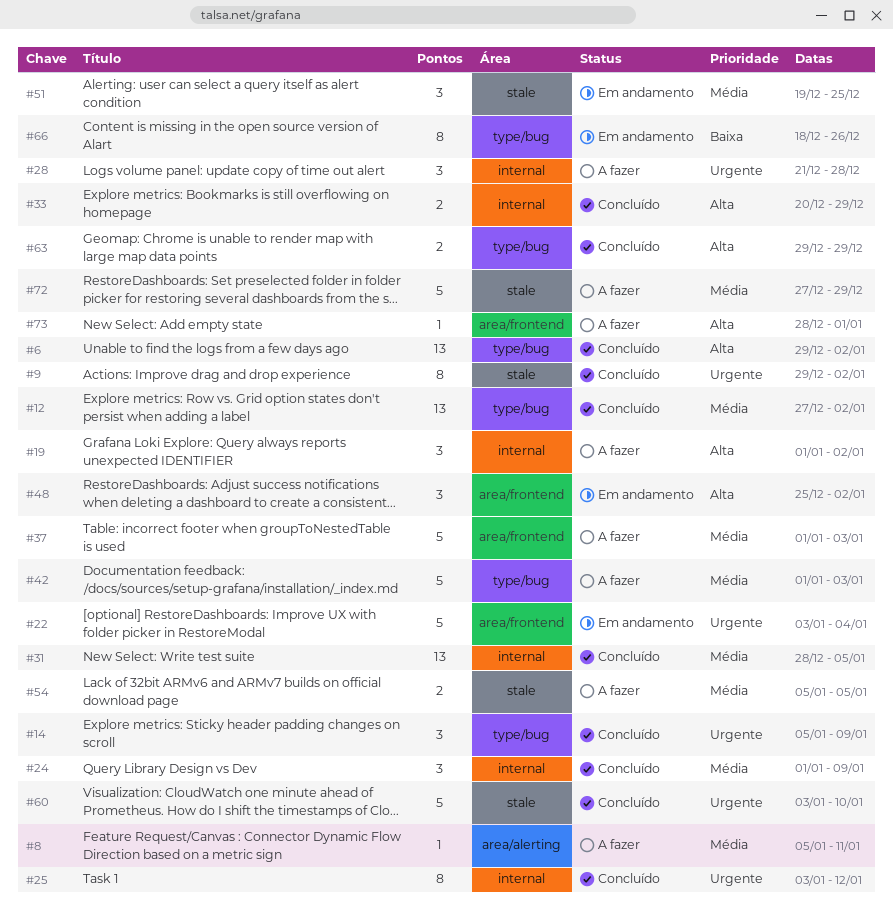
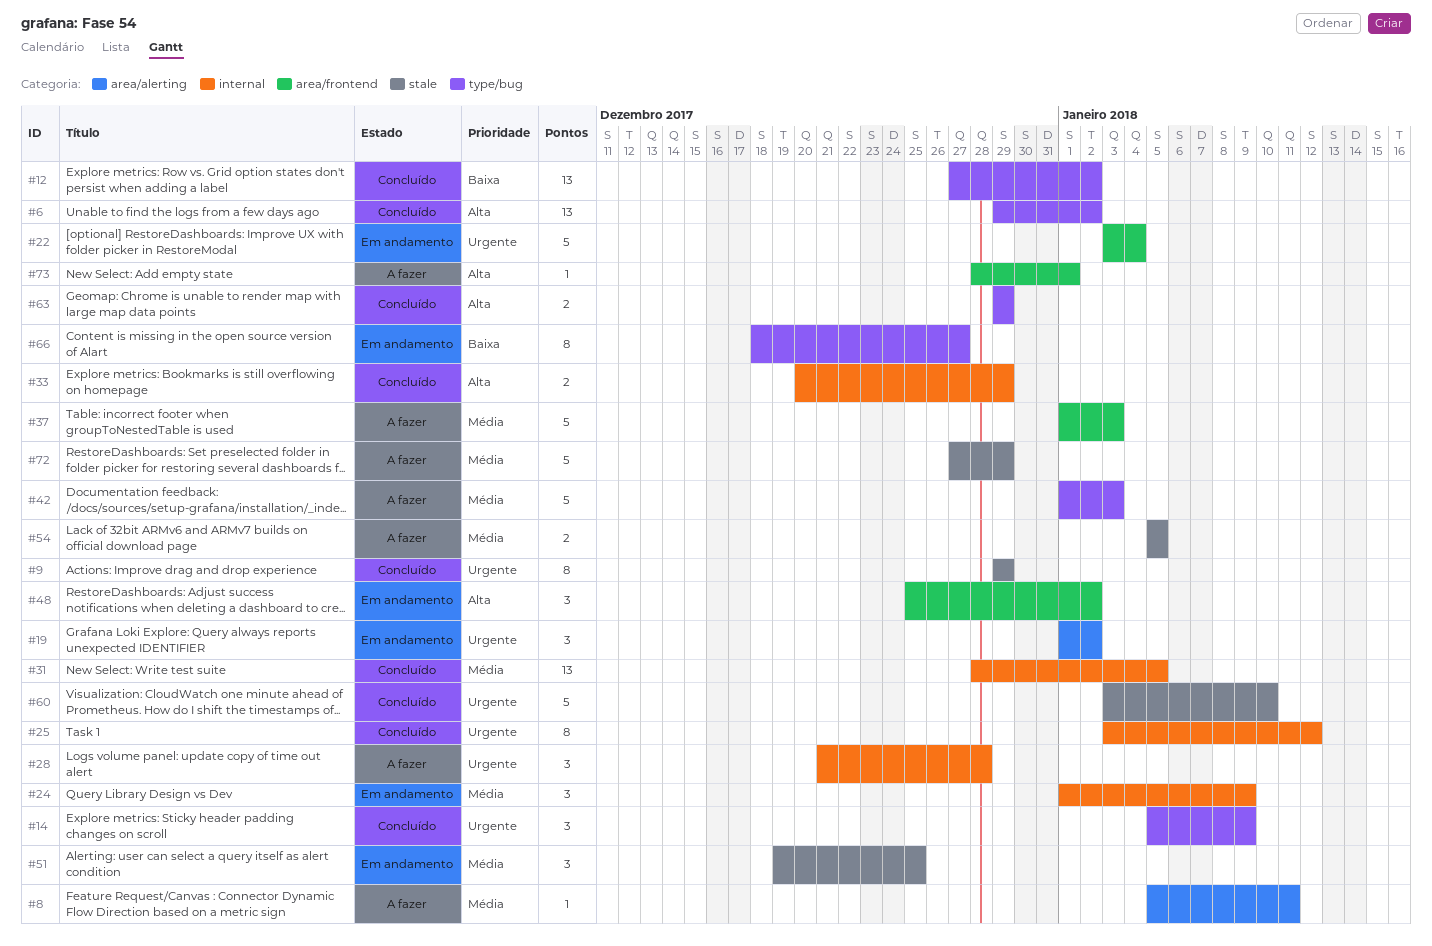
#9, due: Jan 2 -> Dec 29
#12, priority: Média -> Baixa
#19, status: A fazer -> Em andamento
#19, priority: Alta -> Urgente
#19, label: internal -> area/alerting
#24, status: Concluído -> Em andamento
#66, due: Dec 26 -> Dec 27

